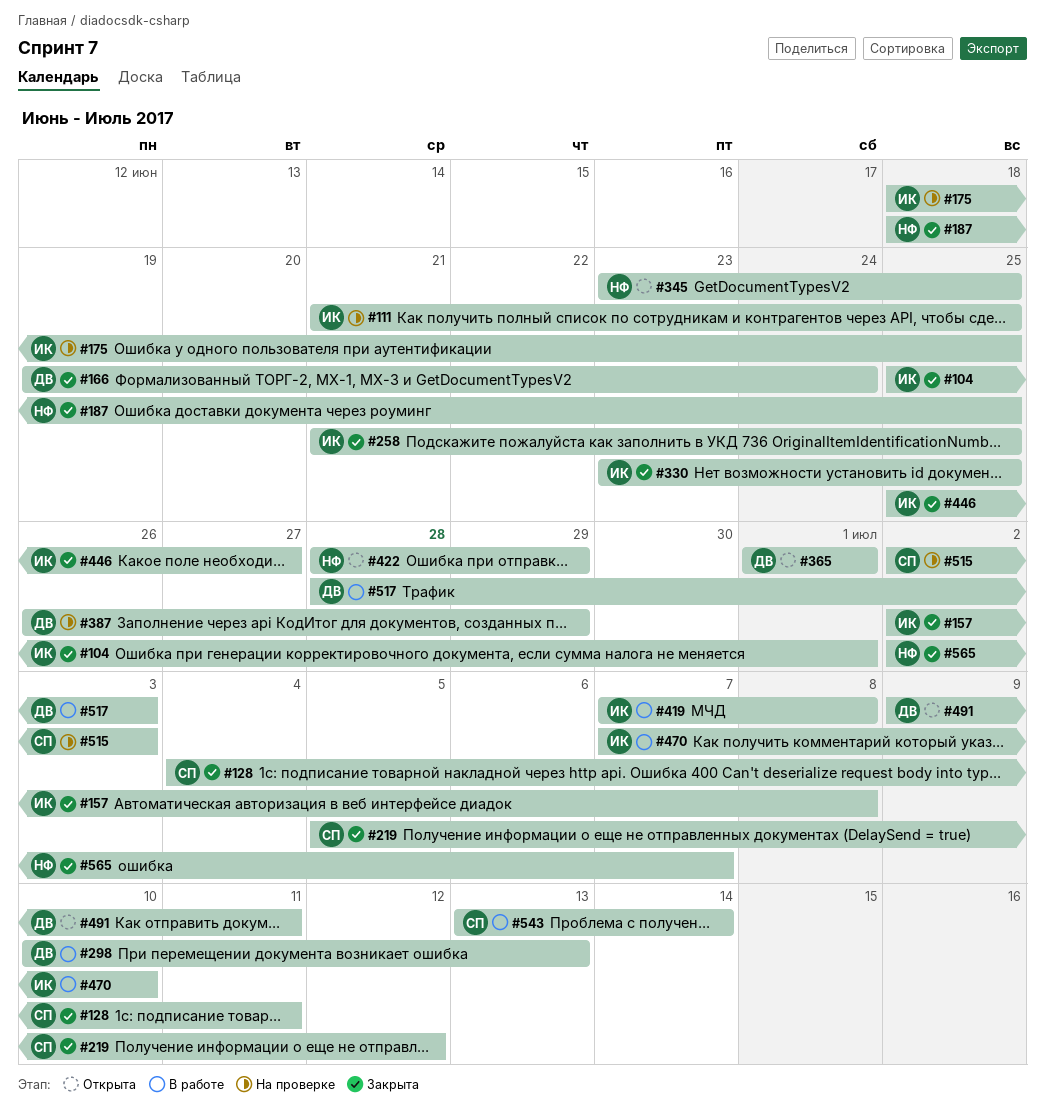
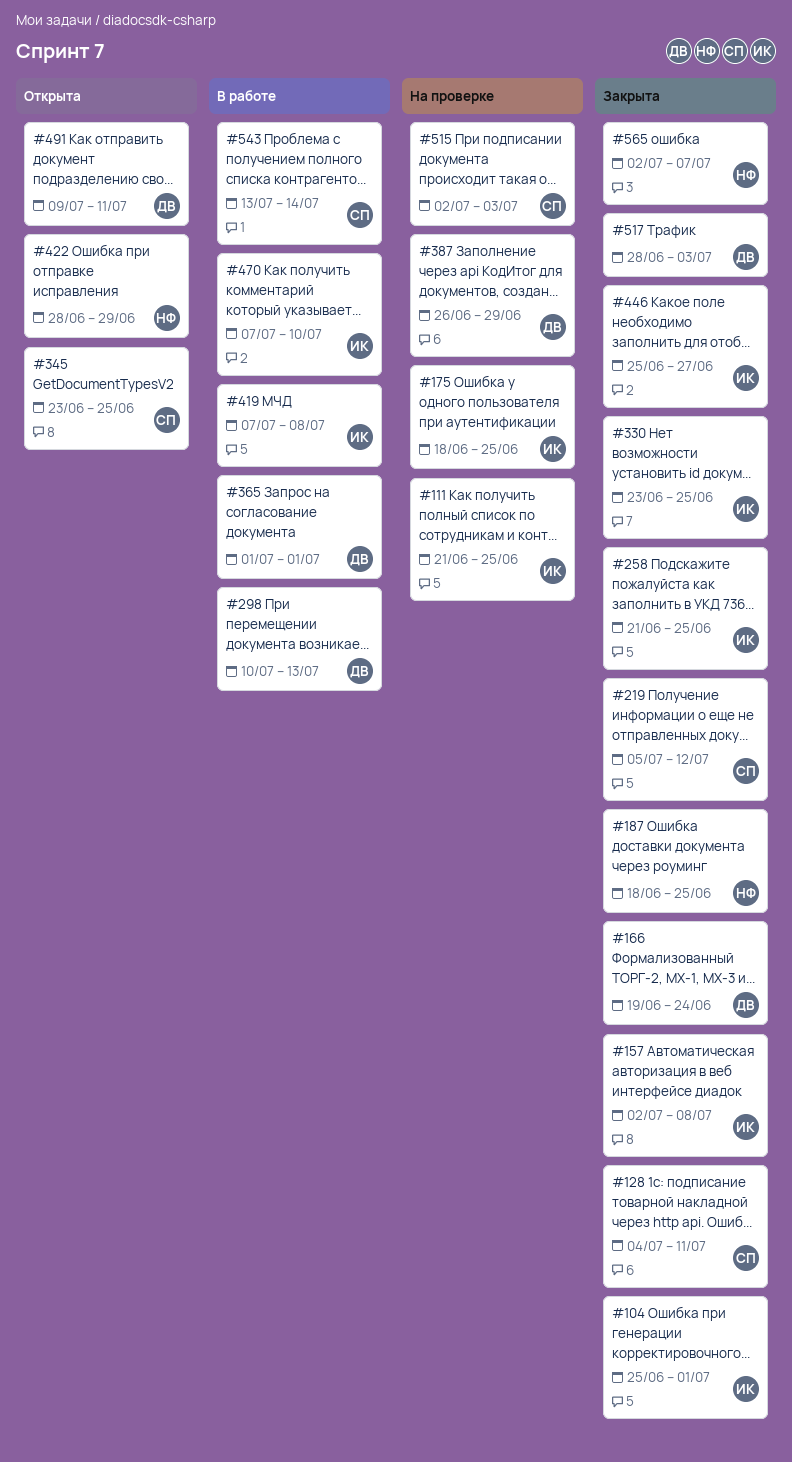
#345, owner: НФ -> СП
#365, status: Открыта -> В работе
#517, status: В работе -> Закрыта

